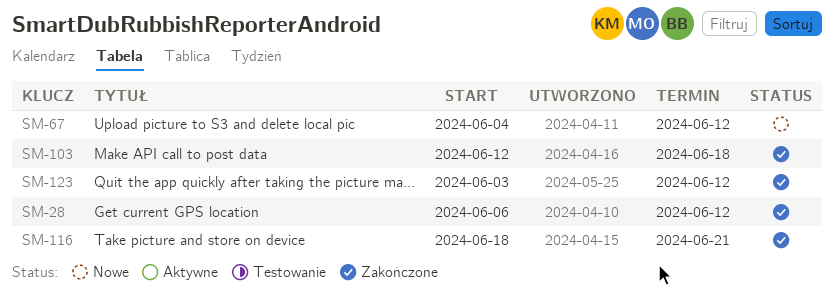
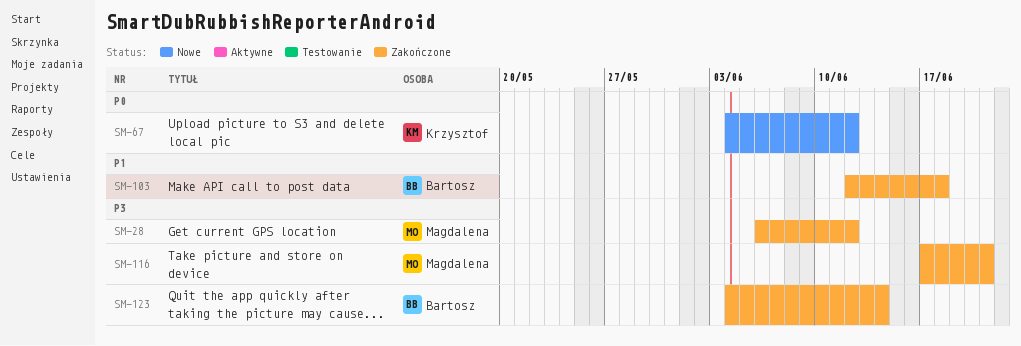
SM-116, start: Jun 18 -> Jun 17
SM-123, start: Jun 3 -> Jun 4
SM-123, due: Jun 12 -> Jun 14

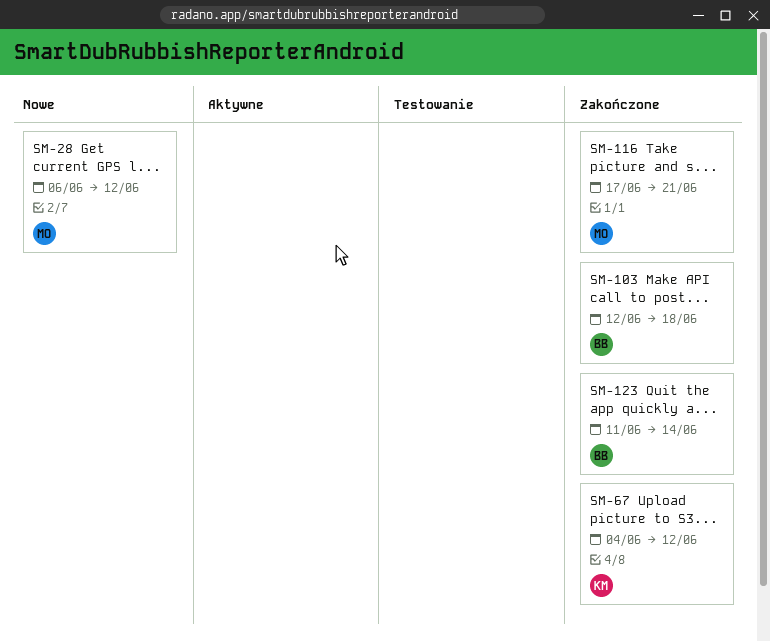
SM-28, status: Zakończone -> Nowe
SM-67, status: Nowe -> Zakończone
SM-123, start: Jun 4 -> Jun 11

